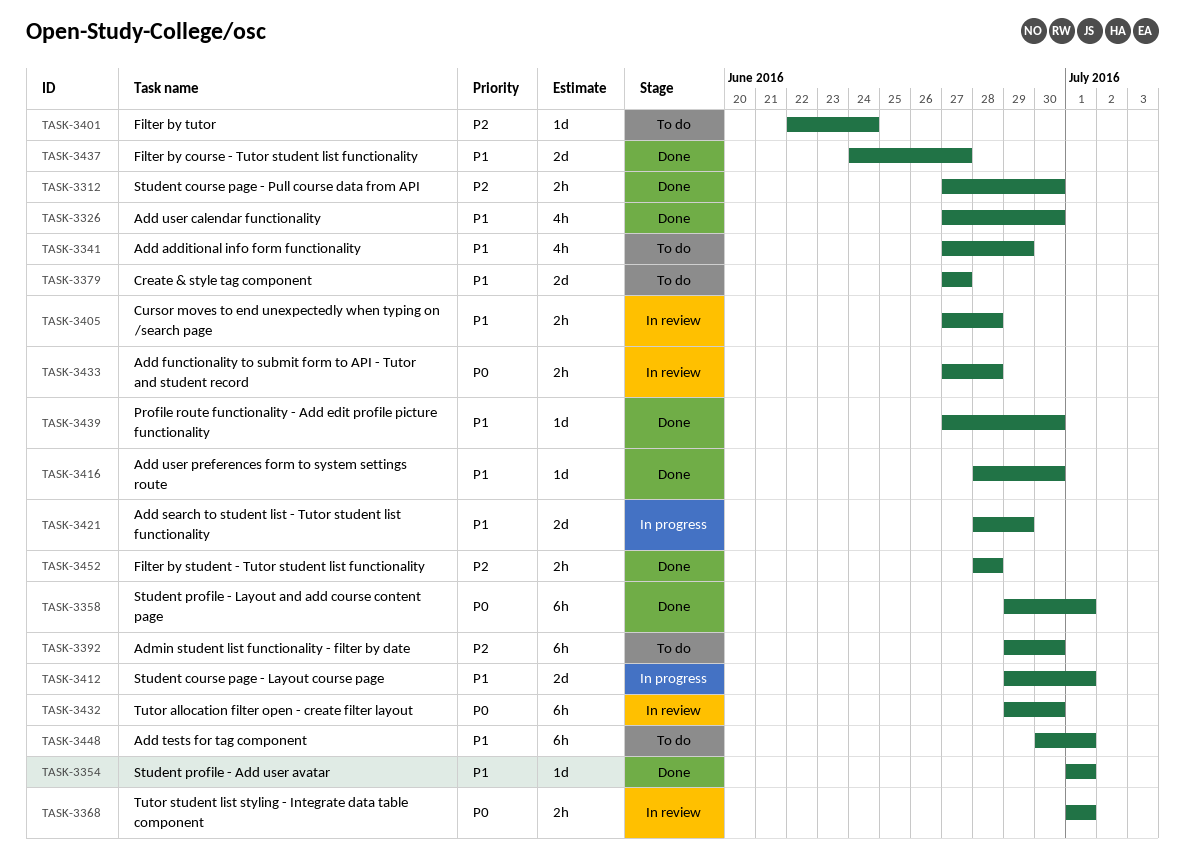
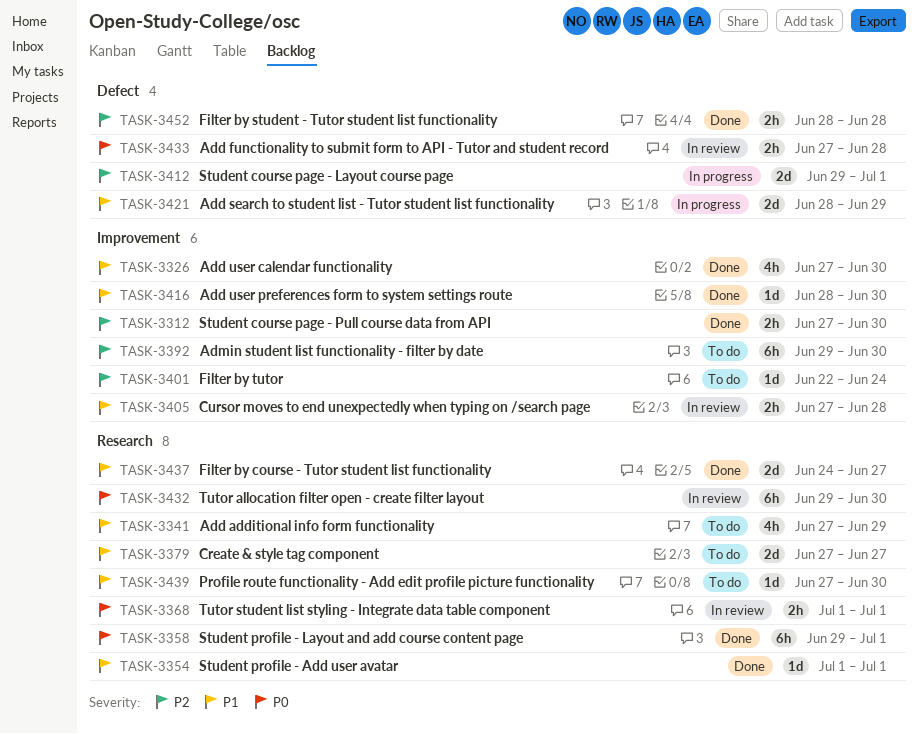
TASK-3412, priority: P1 -> P2
TASK-3439, status: Done -> To do
TASK-3448: present -> none

